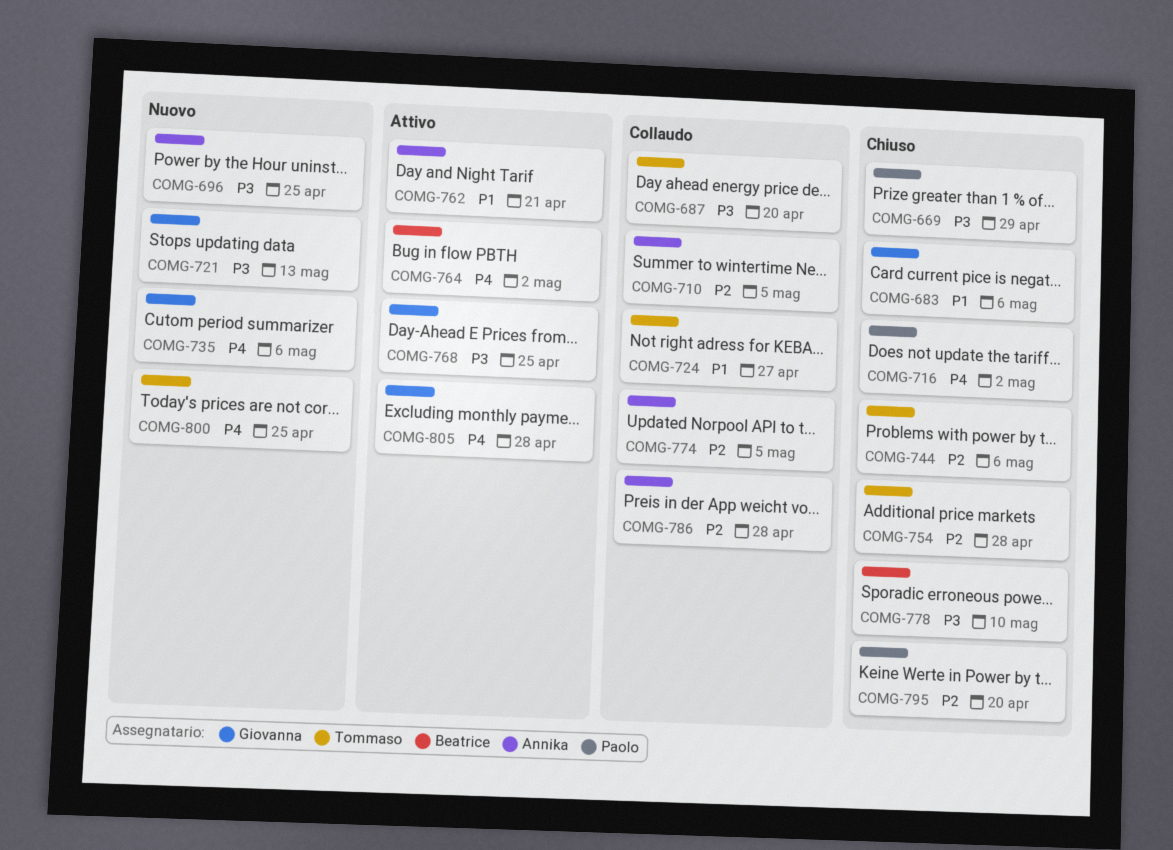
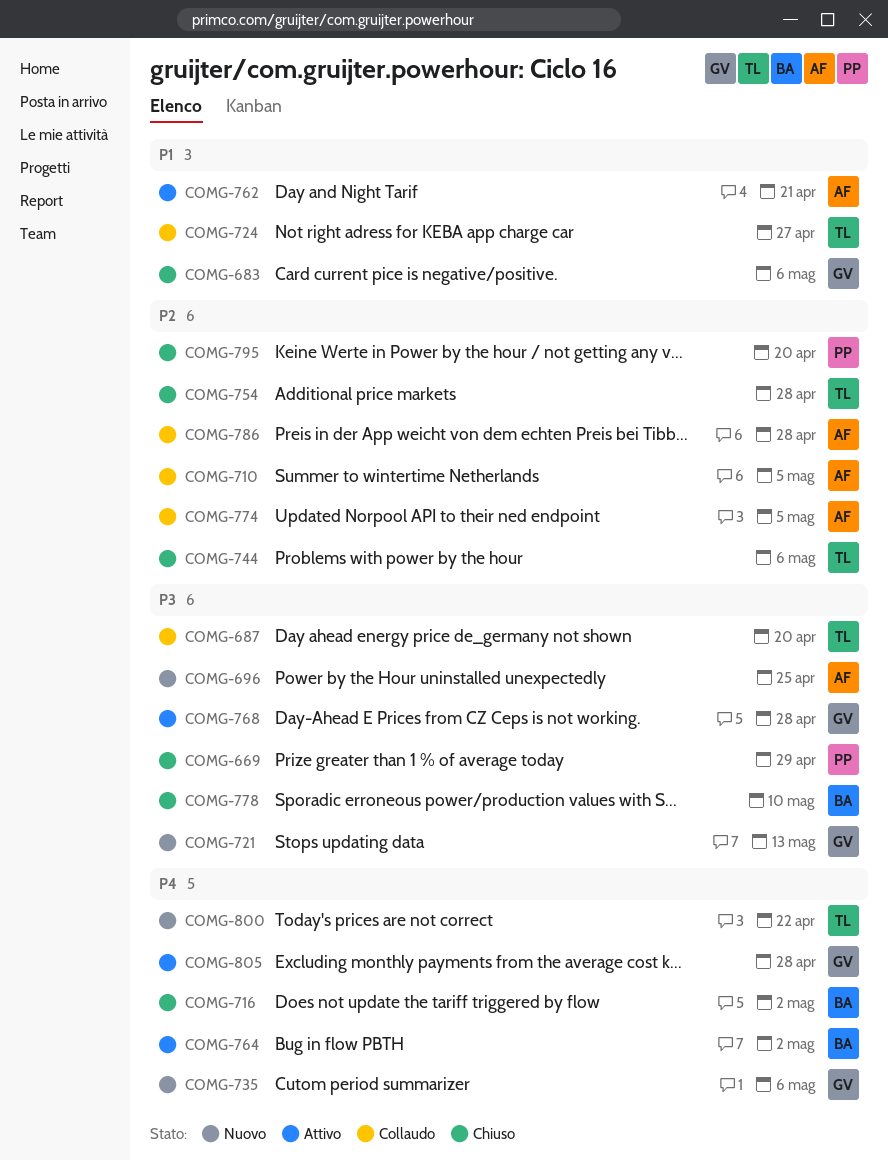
COMG-716, owner: Paolo -> Beatrice
COMG-768, due: Apr 25 -> Apr 28
COMG-800, due: Apr 25 -> Apr 22

